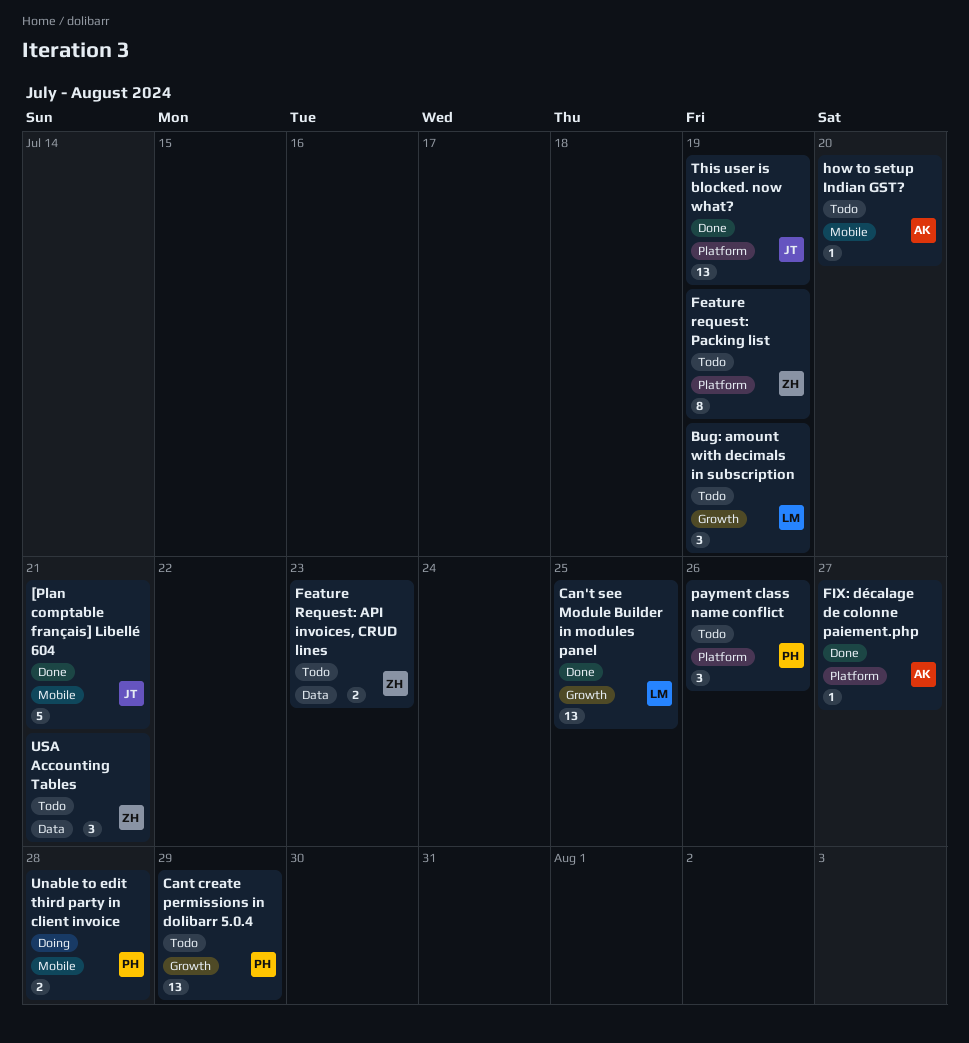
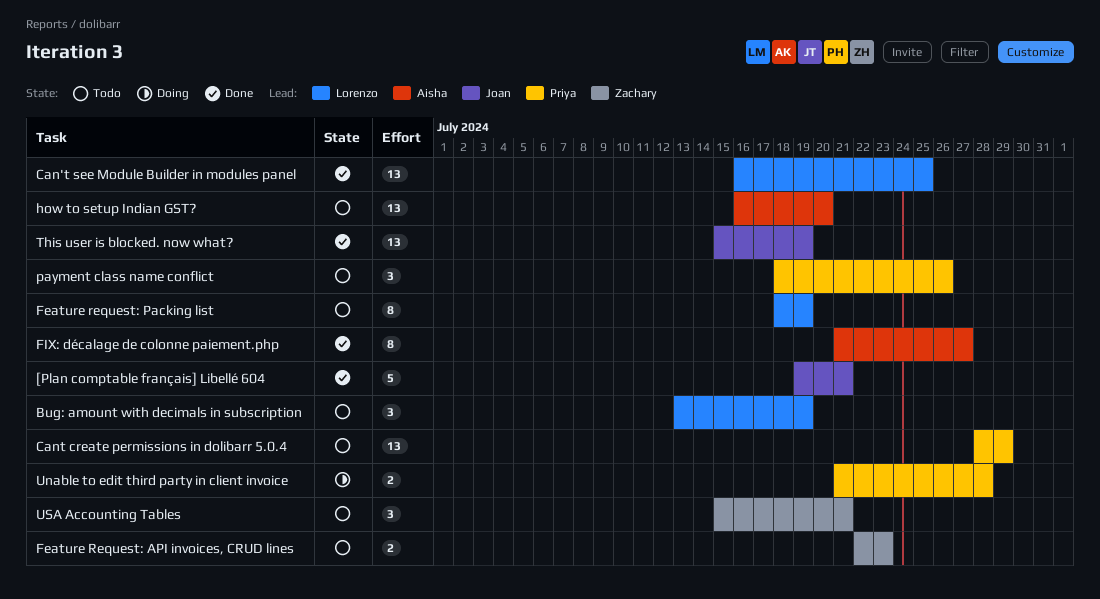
Feature request: Packing list, owner: Zachary -> Lorenzo
FIX: décalage de colonne paiement.php, estimate: 1 -> 8
how to setup Indian GST?, estimate: 1 -> 13

